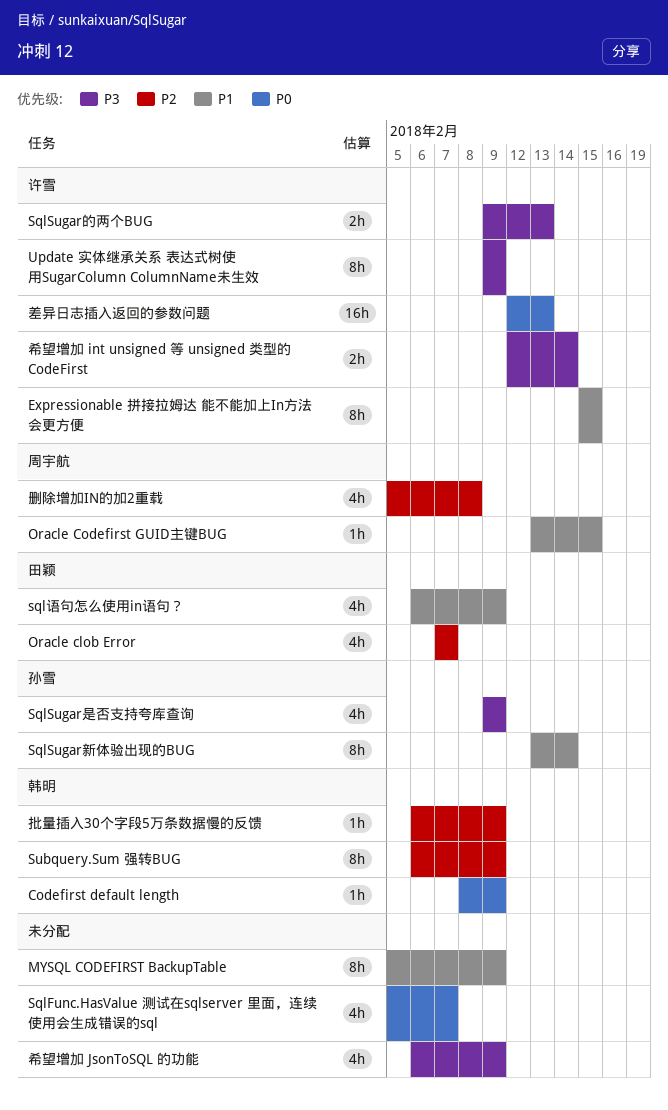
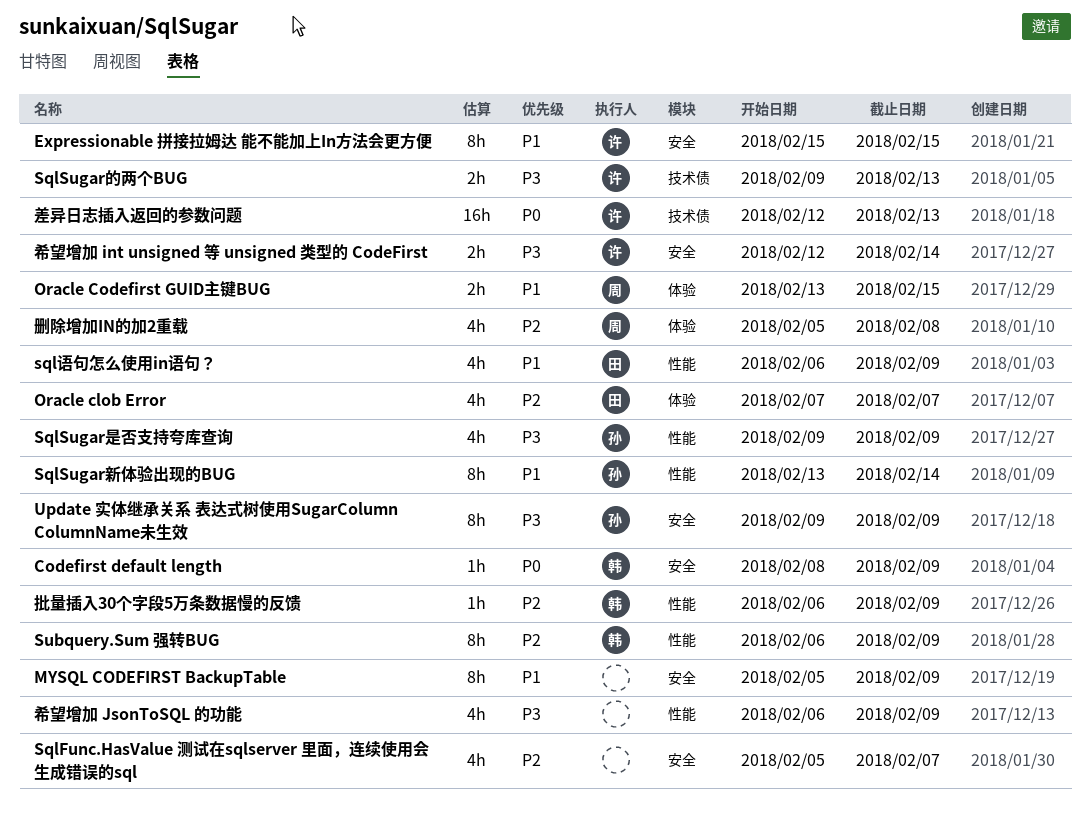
Oracle Codefirst GUID主键BUG, estimate: 1h -> 2h
SqlFunc.HasValue 测试在sqlserver 里面，连续使用会生成错误的sql, priority: P0 -> P2
Update 实体继承关系 表达式树使用SugarColumn ColumnName未生效, owner: 许雪 -> 孙雪

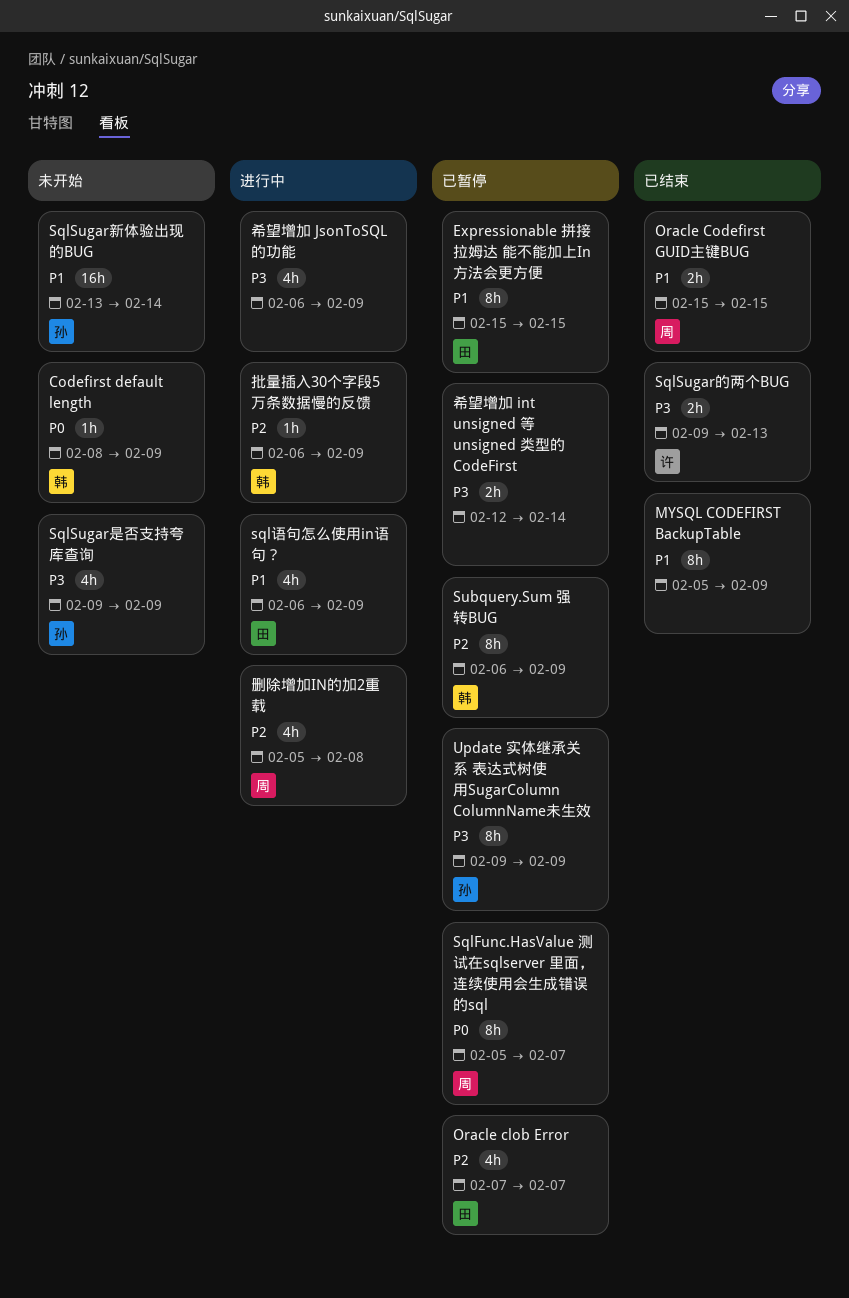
Expressionable 拼接拉姆达 能不能加上In方法会更方便, owner: 许 -> 田
Oracle Codefirst GUID主键BUG, start: Feb 13 -> Feb 15
SqlFunc.HasValue 测试在sqlserver 里面，连续使用会生成错误的sql, owner: none -> 周
SqlFunc.HasValue 测试在sqlserver 里面，连续使用会生成错误的sql, priority: P2 -> P0
SqlFunc.HasValue 测试在sqlserver 里面，连续使用会生成错误的sql, estimate: 4h -> 8h
SqlSugar新体验出现的BUG, estimate: 8h -> 16h
差异日志插入返回的参数问题: present -> none
希望增加 int unsigned 等 unsigned 类型的 CodeFirst, owner: 许 -> none

